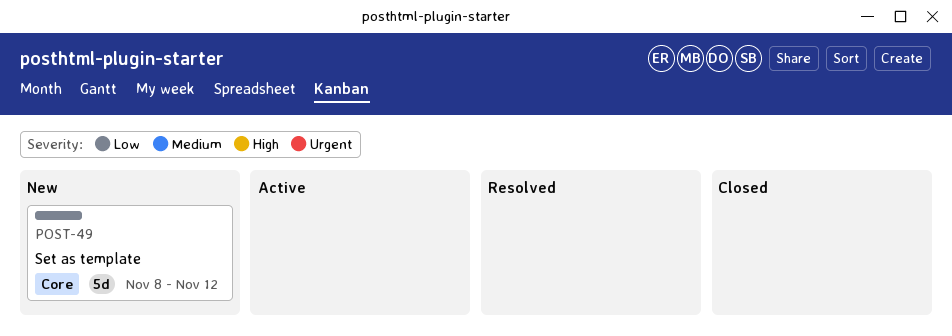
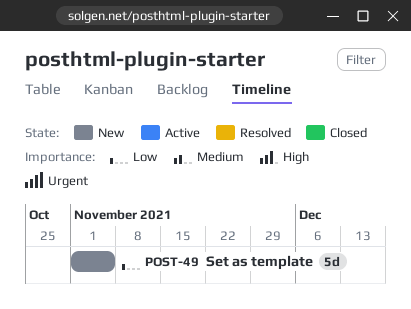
POST-49, start: Nov 8 -> Nov 1
POST-49, due: Nov 12 -> Nov 5

